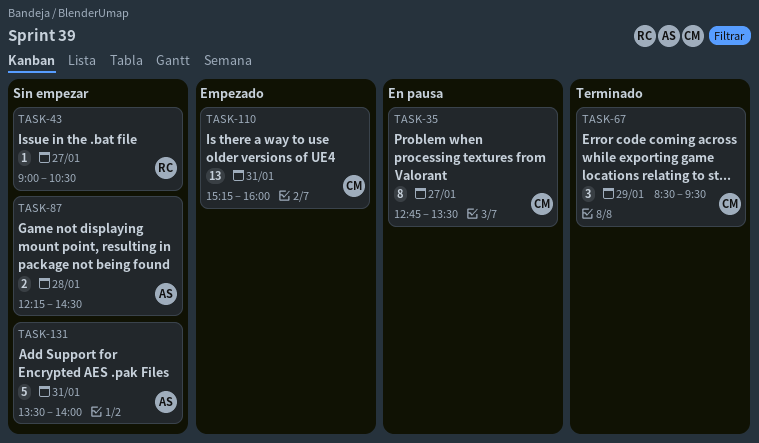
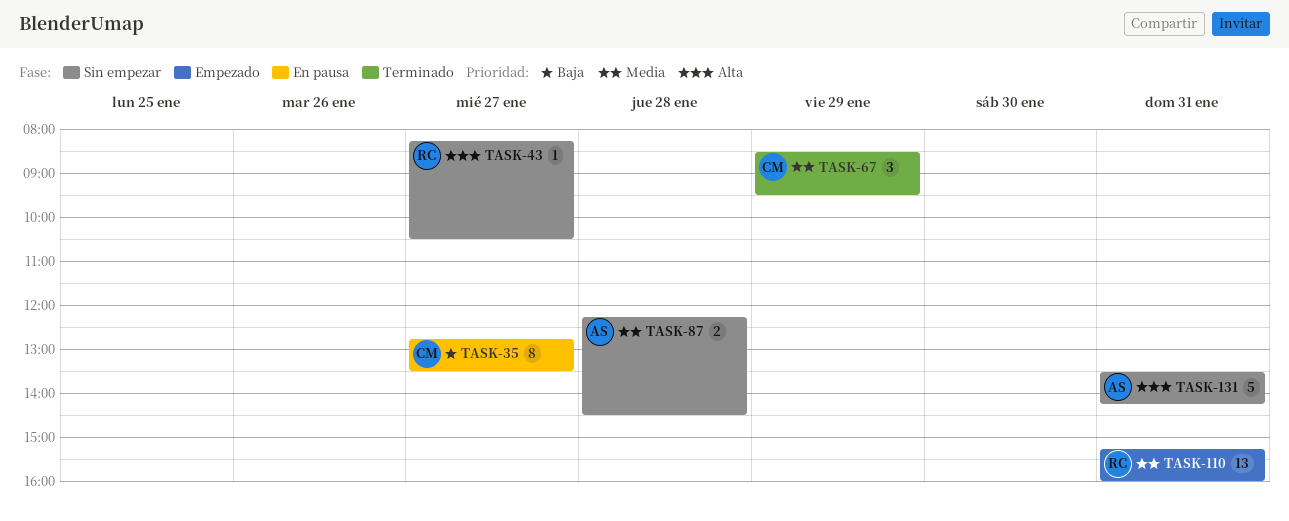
TASK-43, begins: 09:00 -> 08:15
TASK-110, owner: CM -> RC
TASK-131, ends: 14:00 -> 14:15

